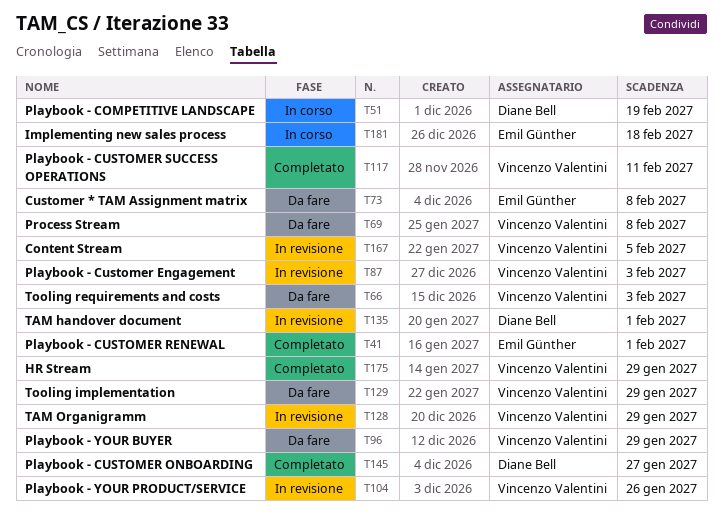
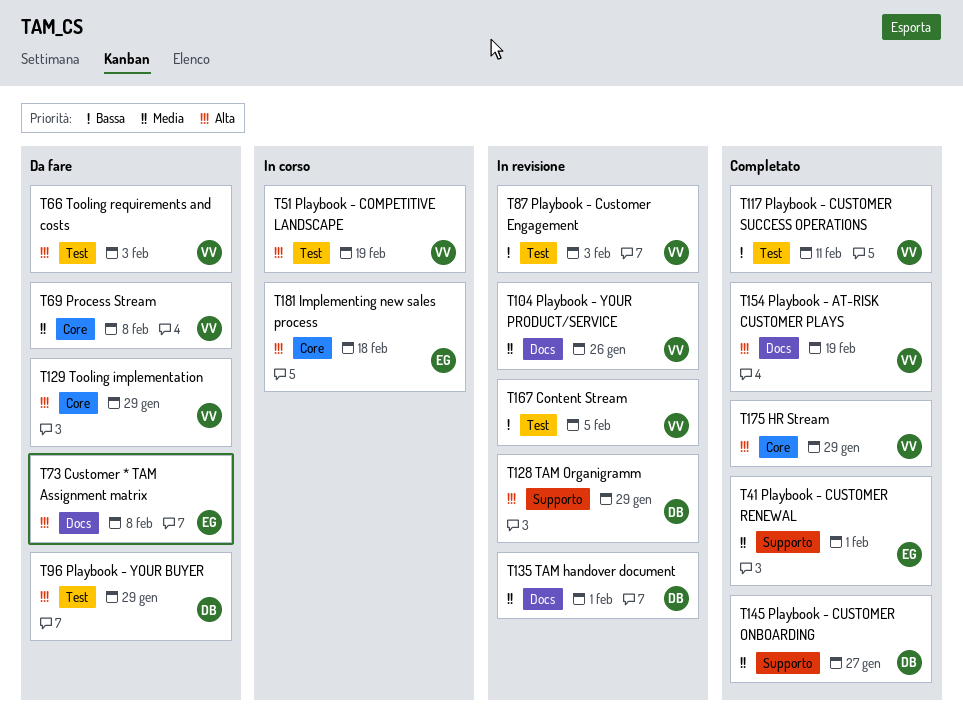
T51, owner: Diane Bell -> Vincenzo Valentini
T96, owner: Vincenzo Valentini -> Diane Bell
T128, owner: Vincenzo Valentini -> Diane Bell
T154: none -> present

